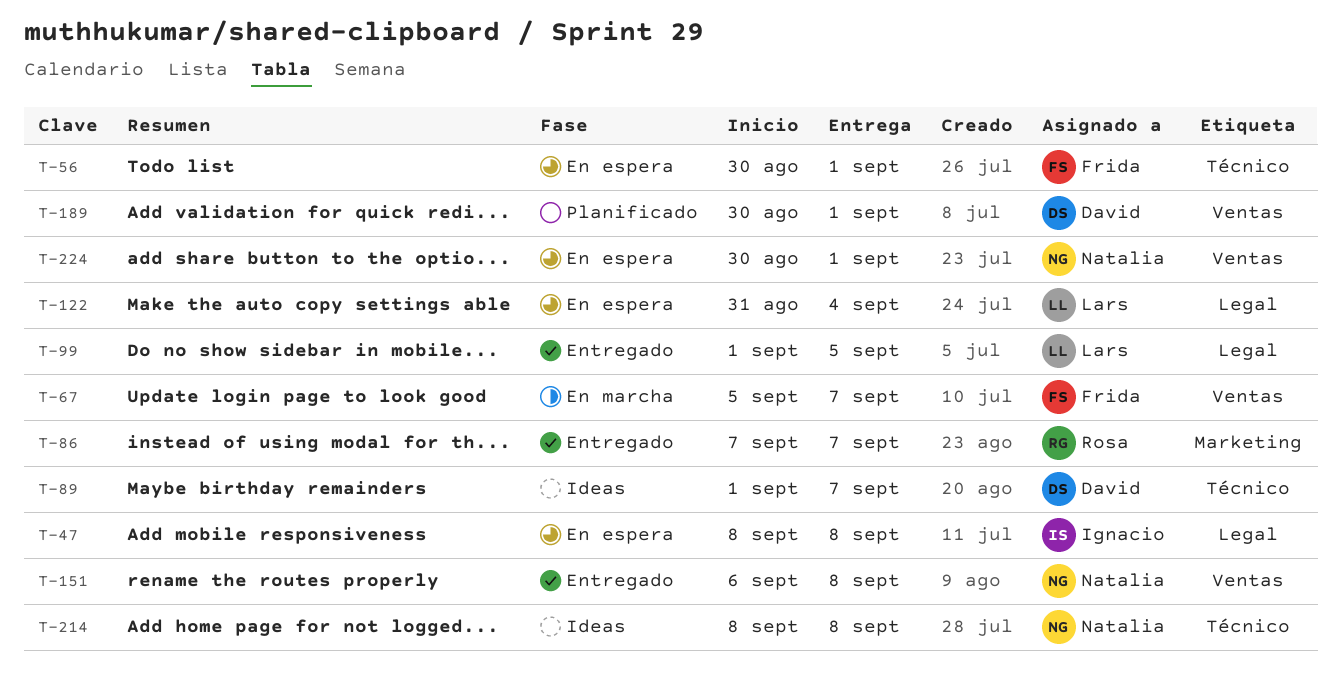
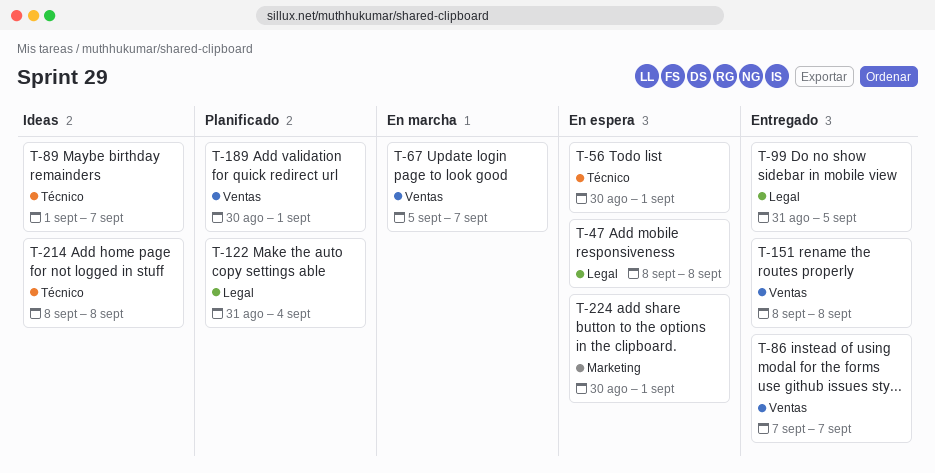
T-86, label: Marketing -> Ventas
T-99, start: Sep 1 -> Aug 31
T-122, status: En espera -> Planificado
T-151, start: Sep 6 -> Sep 8
T-224, label: Ventas -> Marketing

